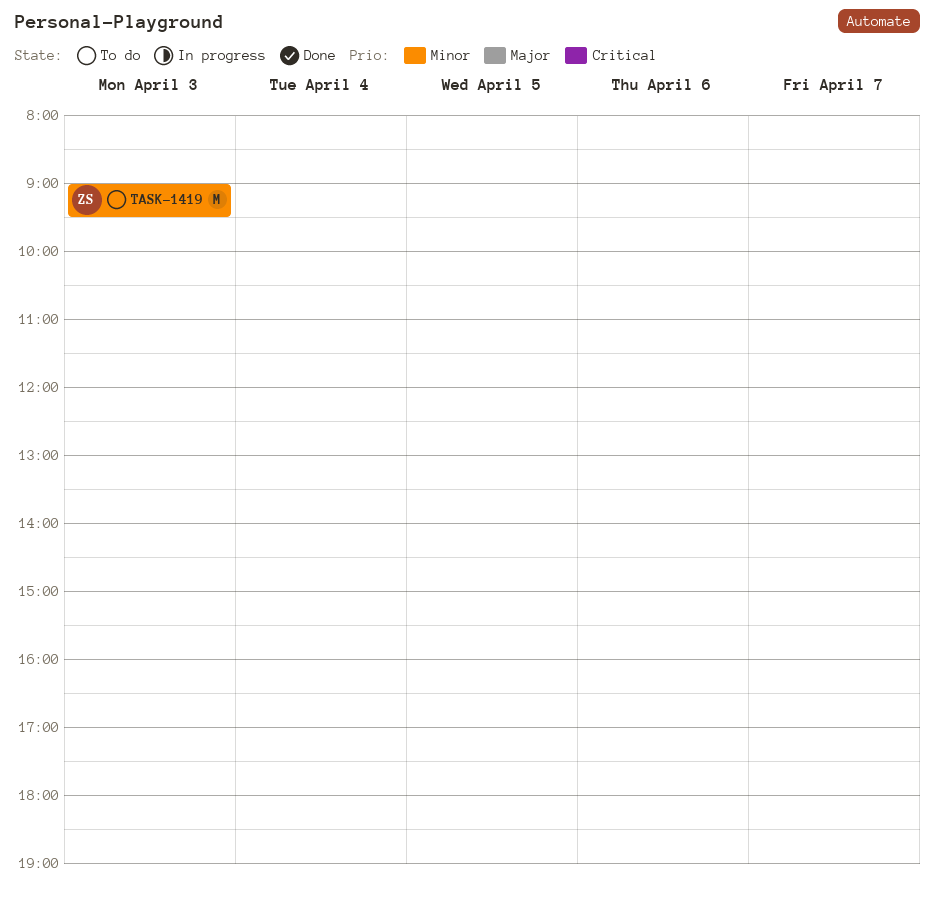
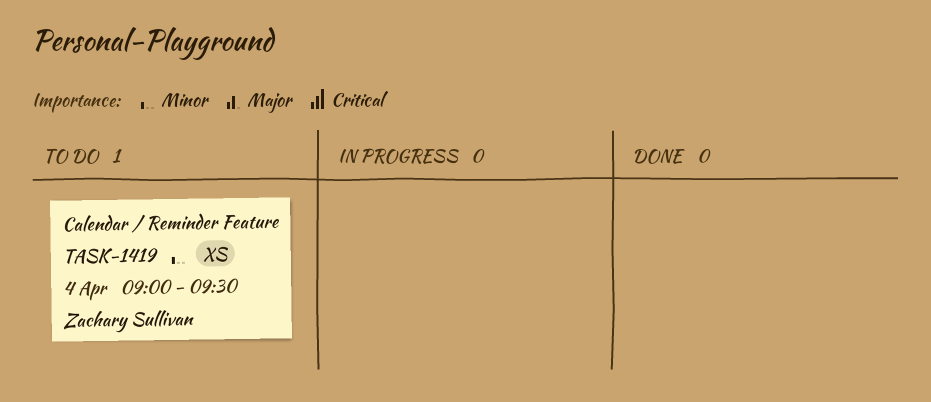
TASK-1419, estimate: M -> XS
TASK-1419, day: Apr 3 -> Apr 4

